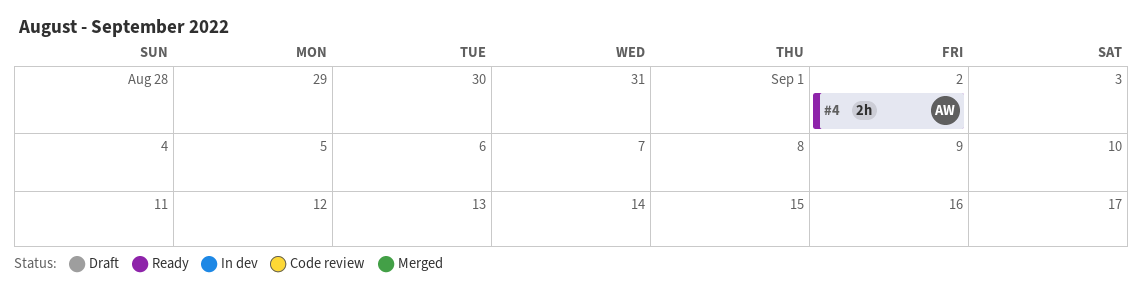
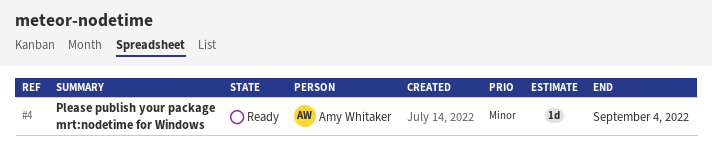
#4, estimate: 2h -> 1d
#4, due: Sep 2 -> Sep 4

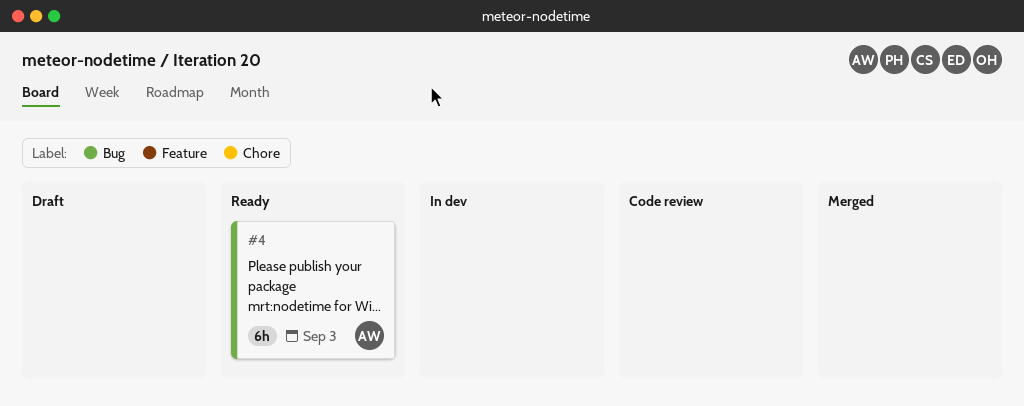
#4, estimate: 1d -> 6h
#4, due: Sep 4 -> Sep 3

